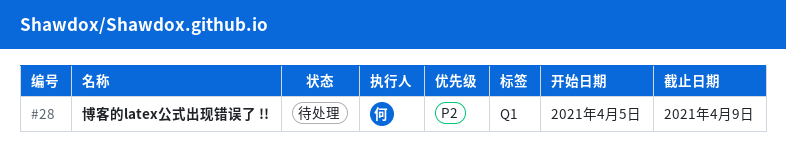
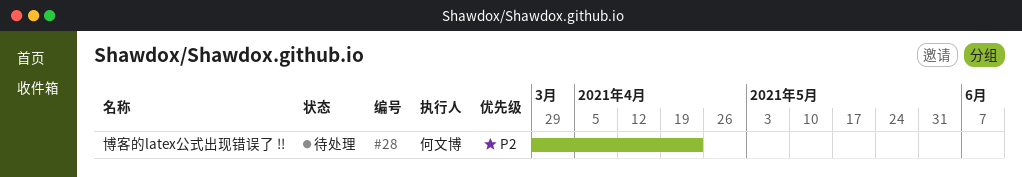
#28, start: Apr 5 -> Mar 29
#28, due: Apr 9 -> Apr 23

